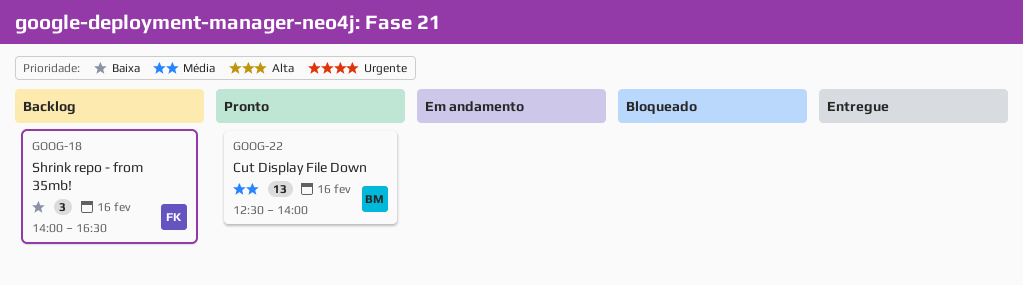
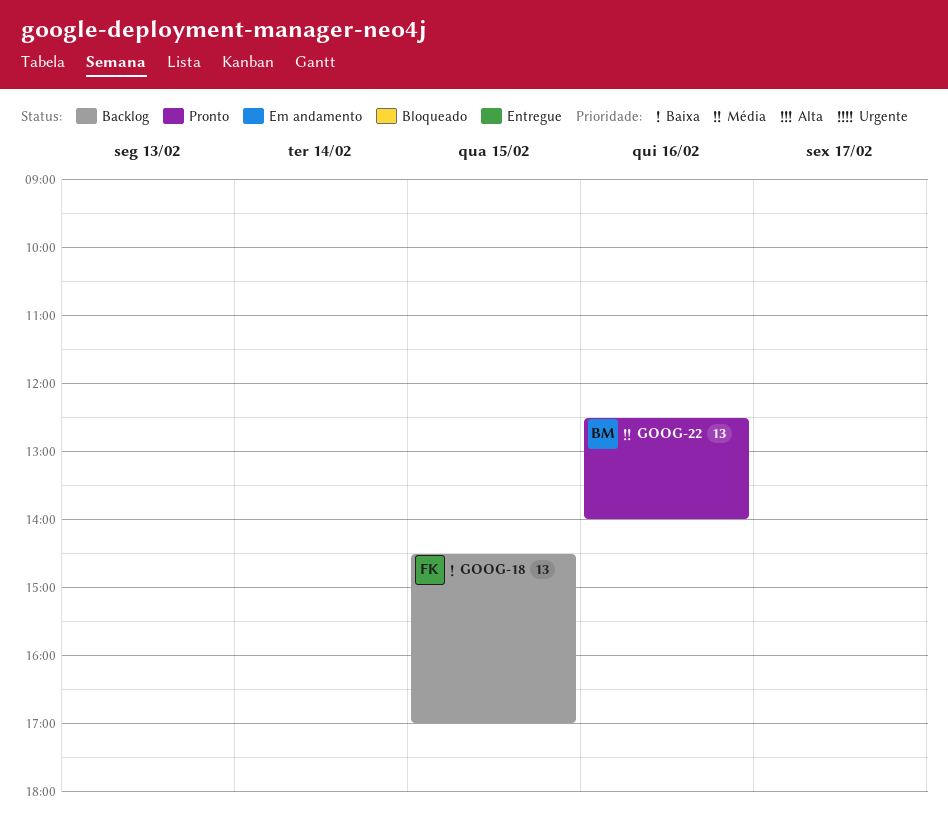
GOOG-18, estimate: 3 -> 13
GOOG-18, day: Feb 16 -> Feb 15
GOOG-18, begins: 14:00 -> 14:30
GOOG-18, ends: 16:30 -> 17:00

